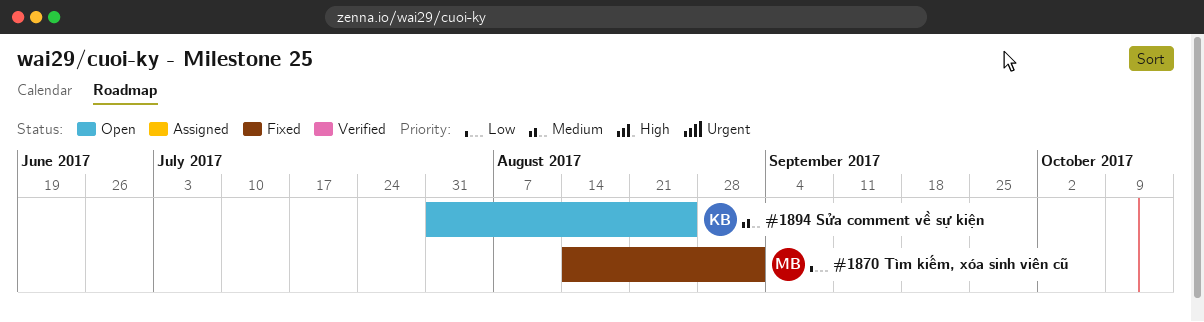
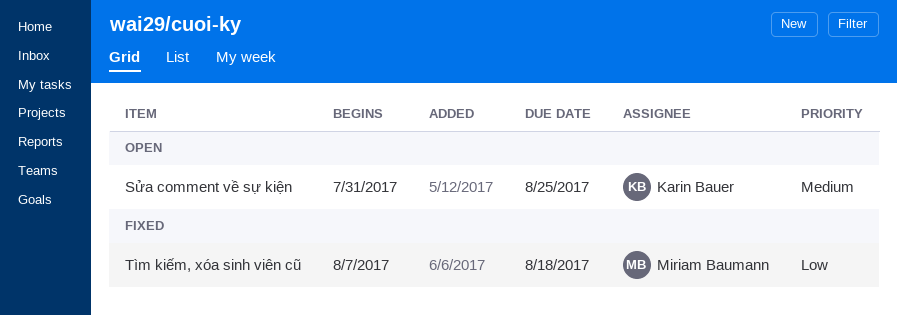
Tìm kiếm, xóa sinh viên cũ, start: Aug 14 -> Aug 7
Tìm kiếm, xóa sinh viên cũ, due: Sep 1 -> Aug 18

